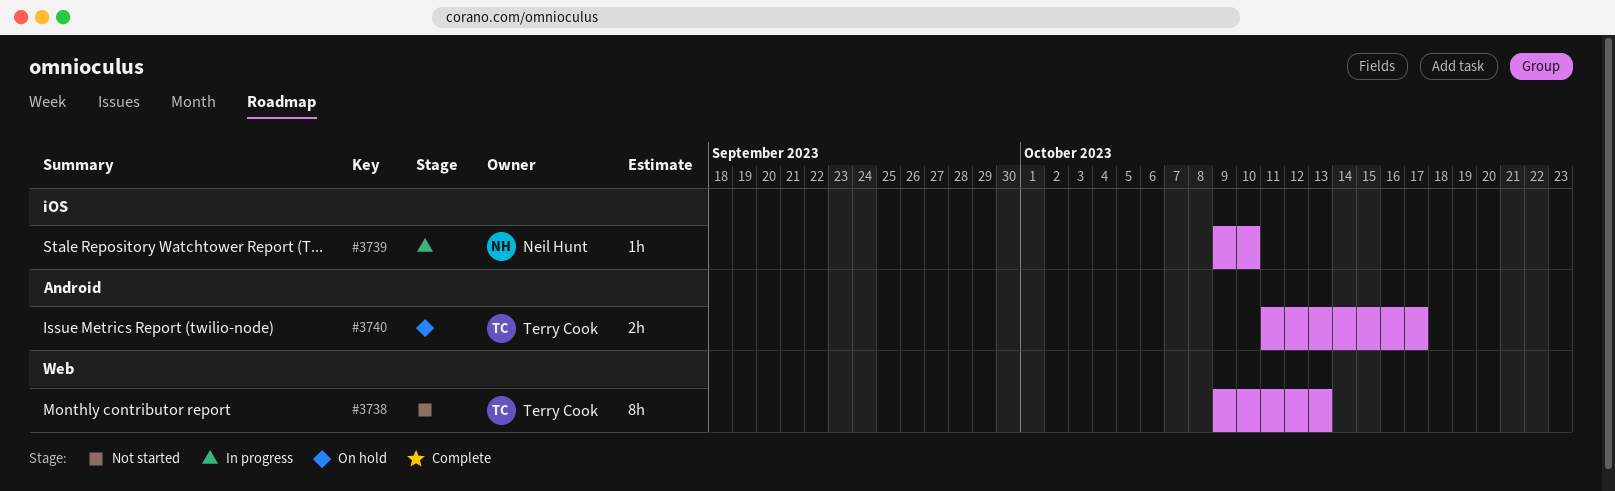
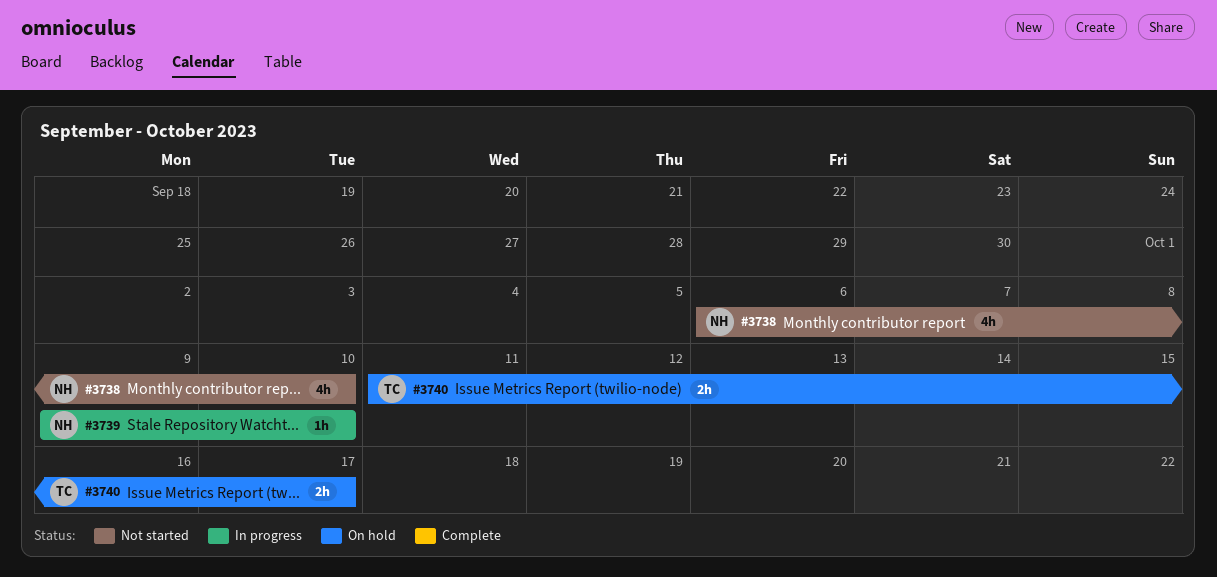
#3738, owner: Terry Cook -> Neil Hunt
#3738, estimate: 8h -> 4h
#3738, start: Oct 9 -> Oct 6
#3738, due: Oct 13 -> Oct 10

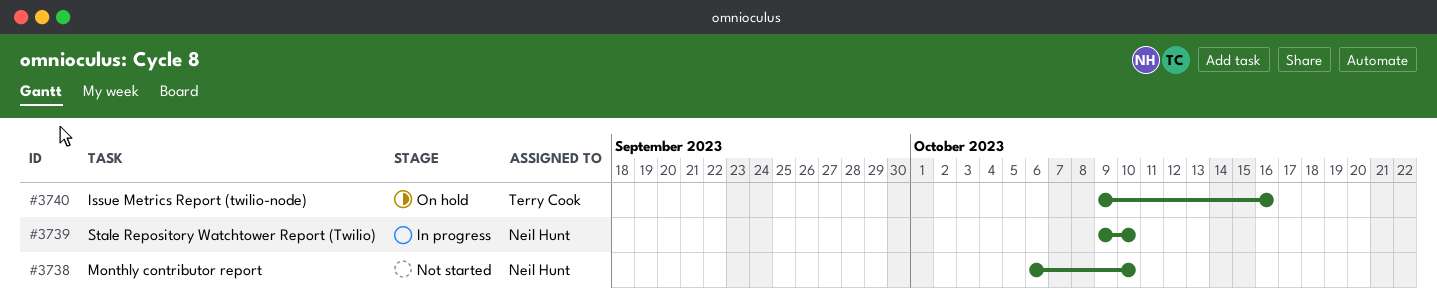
#3740, start: Oct 11 -> Oct 9
#3740, due: Oct 17 -> Oct 16

